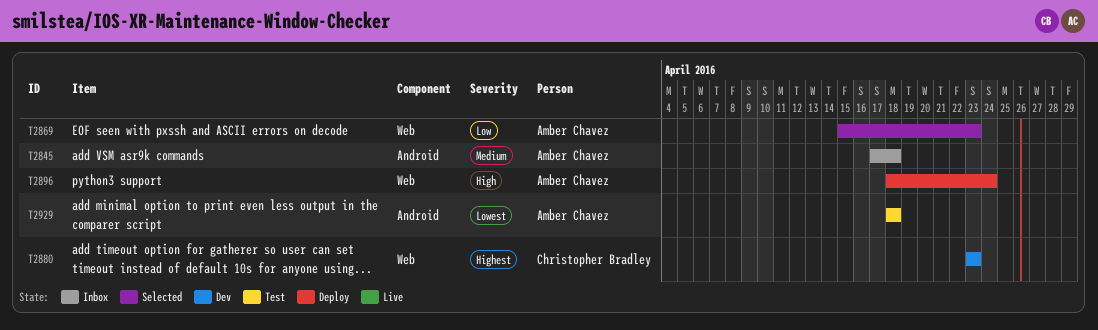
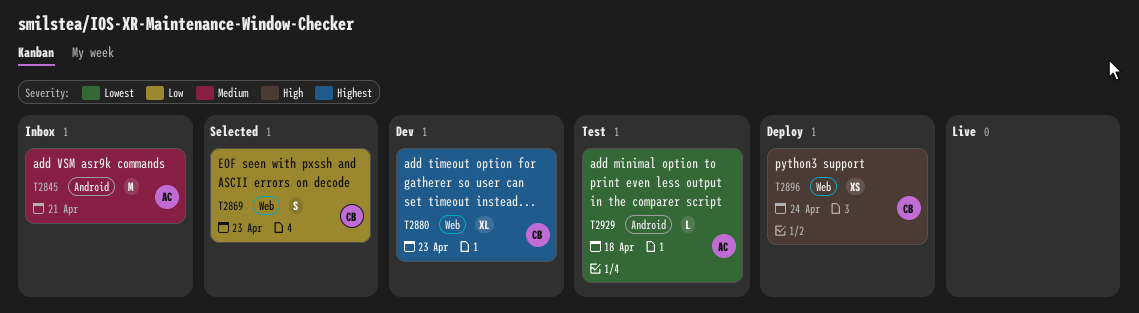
T2845, due: Apr 18 -> Apr 21
T2869, owner: Amber Chavez -> Christopher Bradley
T2896, owner: Amber Chavez -> Christopher Bradley

